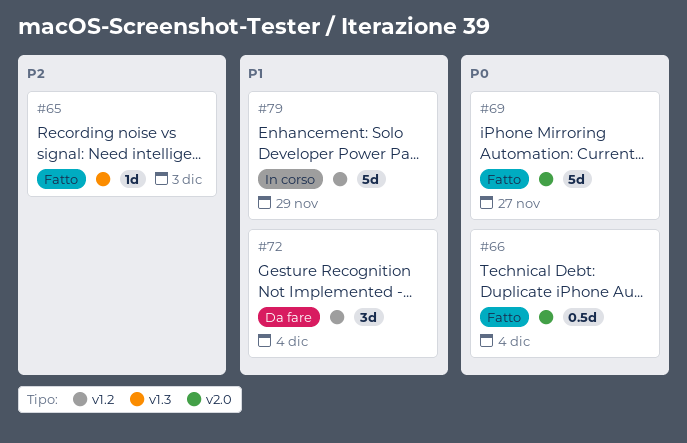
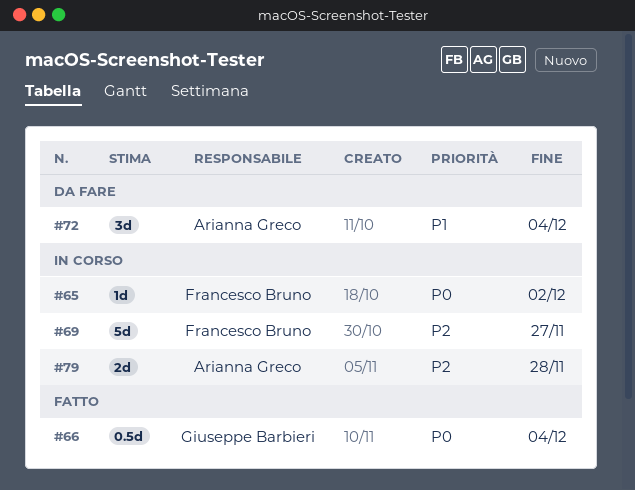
#65, status: Fatto -> In corso
#65, priority: P2 -> P0
#65, due: Dec 3 -> Dec 2
#69, status: Fatto -> In corso
#69, priority: P0 -> P2
#79, priority: P1 -> P2
#79, estimate: 5d -> 2d
#79, due: Nov 29 -> Nov 28

